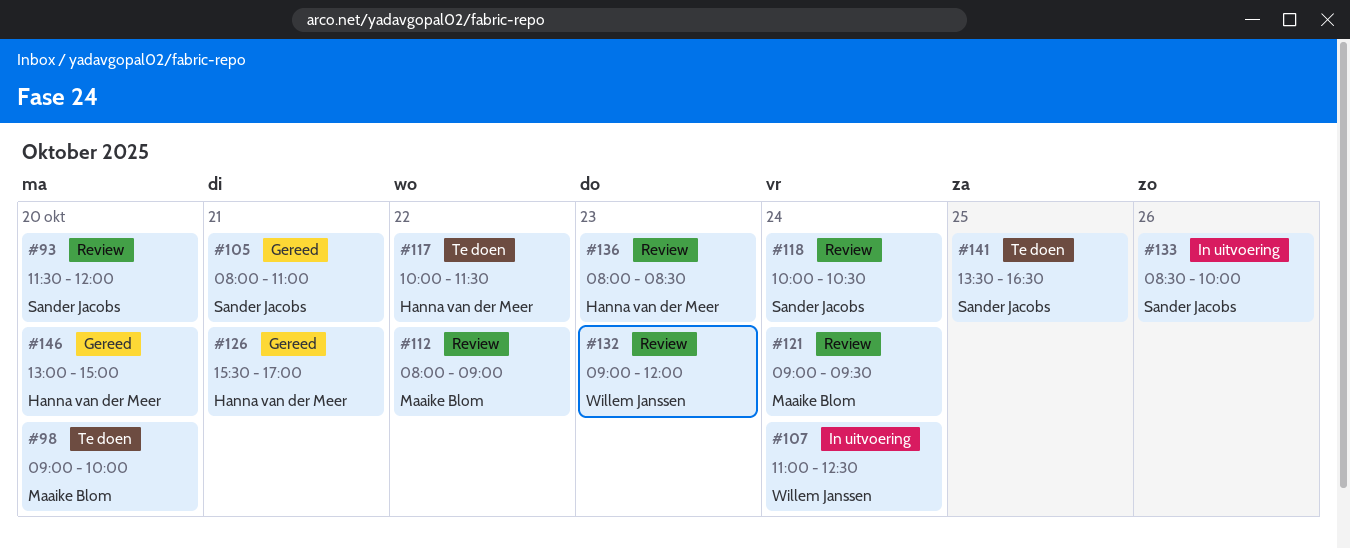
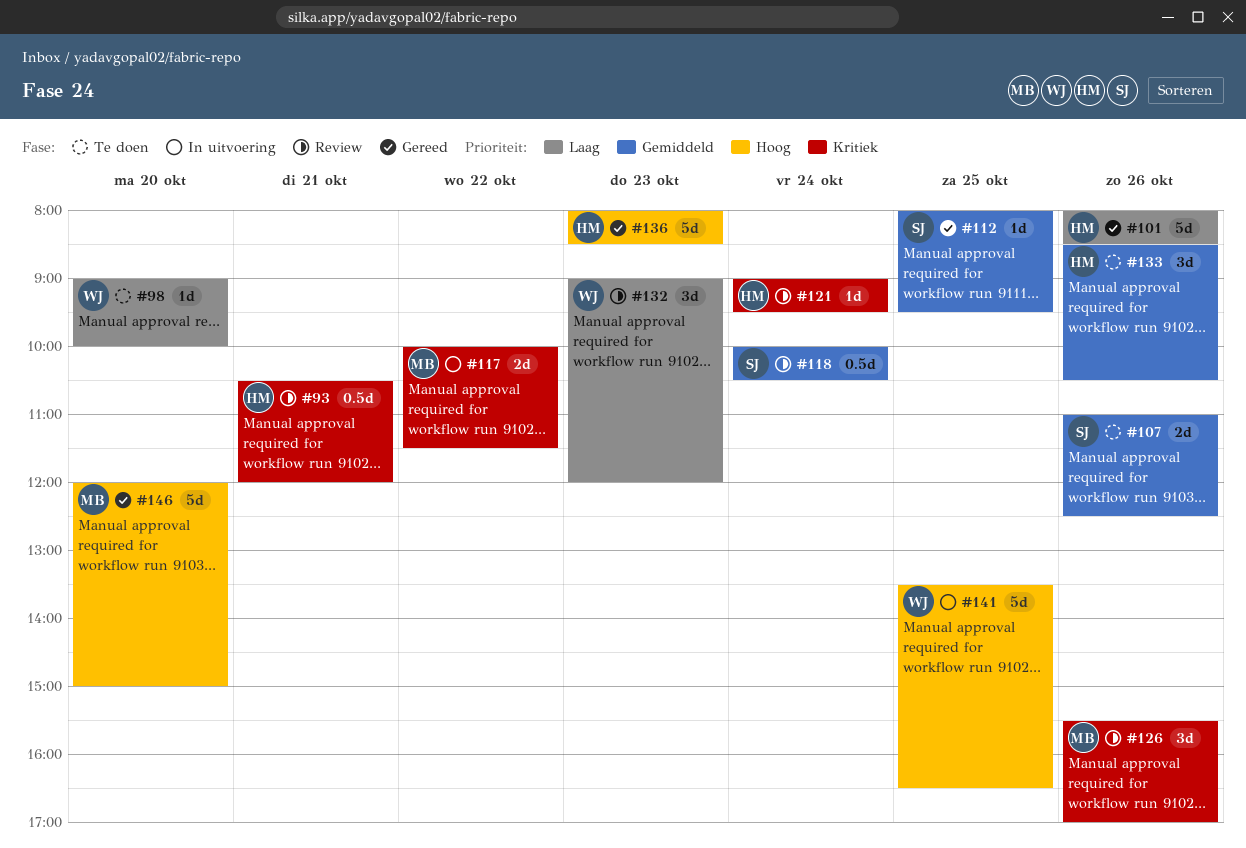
#93, owner: Sander Jacobs -> Hanna van der Meer
#93, day: Oct 20 -> Oct 21
#93, begins: 11:30 -> 10:30
#98, owner: Maaike Blom -> Willem Janssen
#101: none -> present
#105: present -> none
#107, status: In uitvoering -> Te doen
#107, owner: Willem Janssen -> Sander Jacobs
#107, day: Oct 24 -> Oct 26
#112, status: Review -> Gereed
#112, owner: Maaike Blom -> Sander Jacobs
#112, day: Oct 22 -> Oct 25
#112, ends: 09:00 -> 09:30
#117, status: Te doen -> In uitvoering
#117, owner: Hanna van der Meer -> Maaike Blom
#121, owner: Maaike Blom -> Hanna van der Meer
#126, status: Gereed -> Review
#126, owner: Hanna van der Meer -> Maaike Blom
#126, day: Oct 21 -> Oct 26
#133, status: In uitvoering -> Te doen
#133, owner: Sander Jacobs -> Hanna van der Meer
#133, ends: 10:00 -> 10:30
#136, status: Review -> Gereed
#141, status: Te doen -> In uitvoering
#141, owner: Sander Jacobs -> Willem Janssen
#146, owner: Hanna van der Meer -> Maaike Blom
#146, begins: 13:00 -> 12:00

